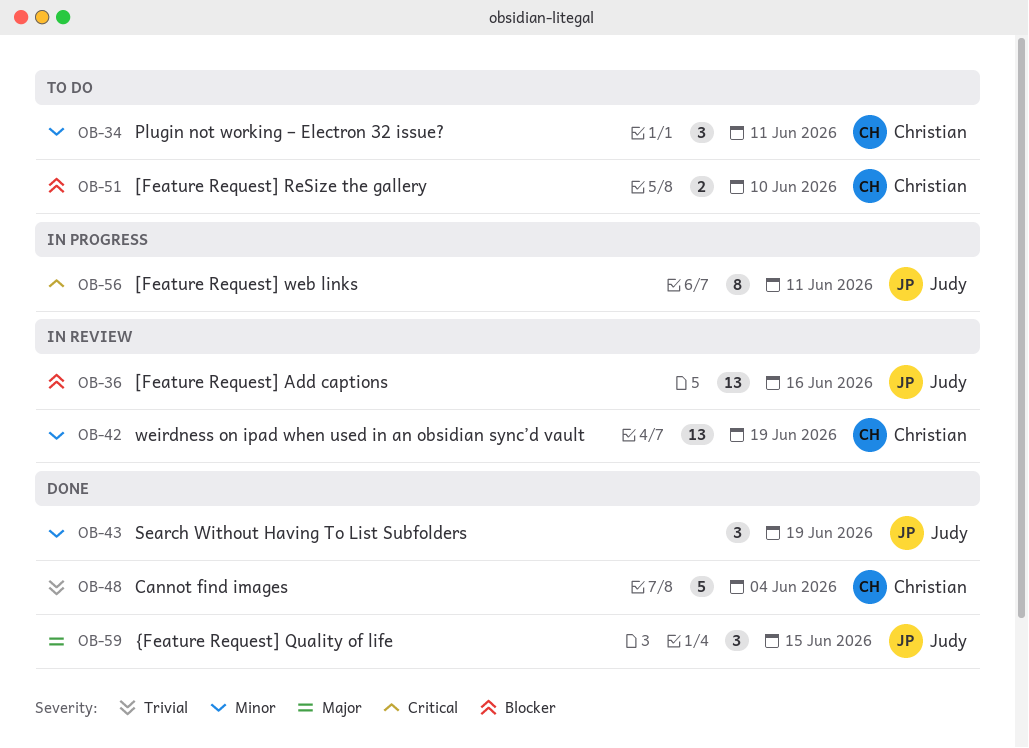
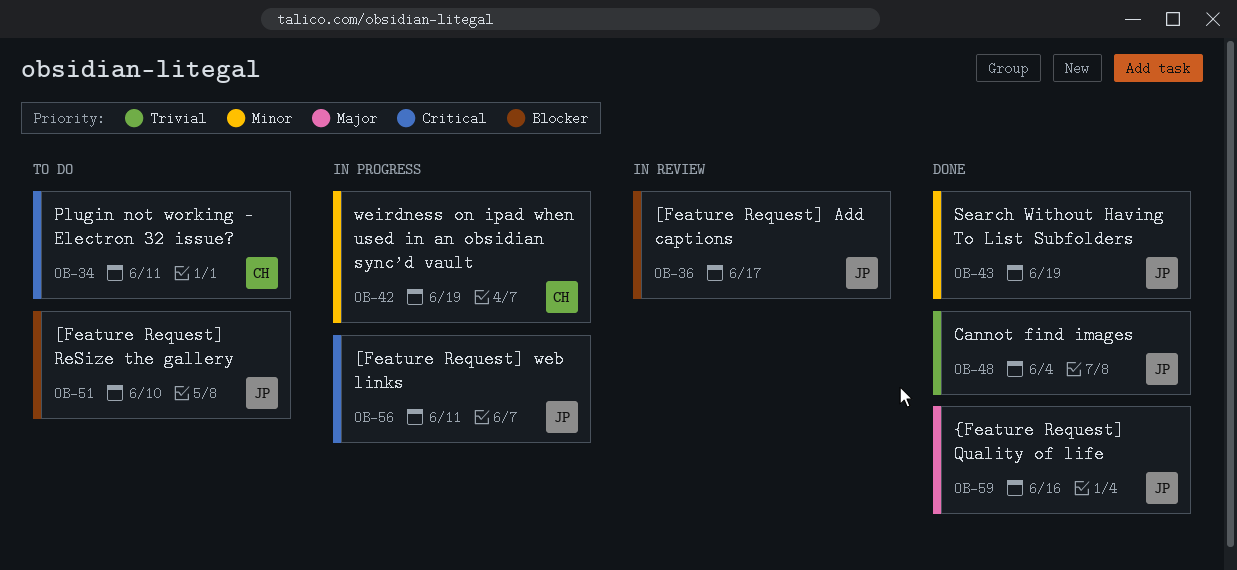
OB-34, priority: Minor -> Critical
OB-36, due: Jun 16 -> Jun 17
OB-42, status: In review -> In progress
OB-48, owner: Christian -> Judy
OB-51, owner: Christian -> Judy
OB-59, due: Jun 15 -> Jun 16

